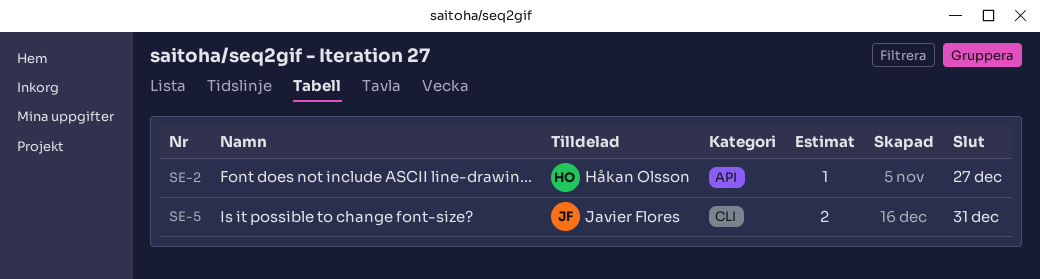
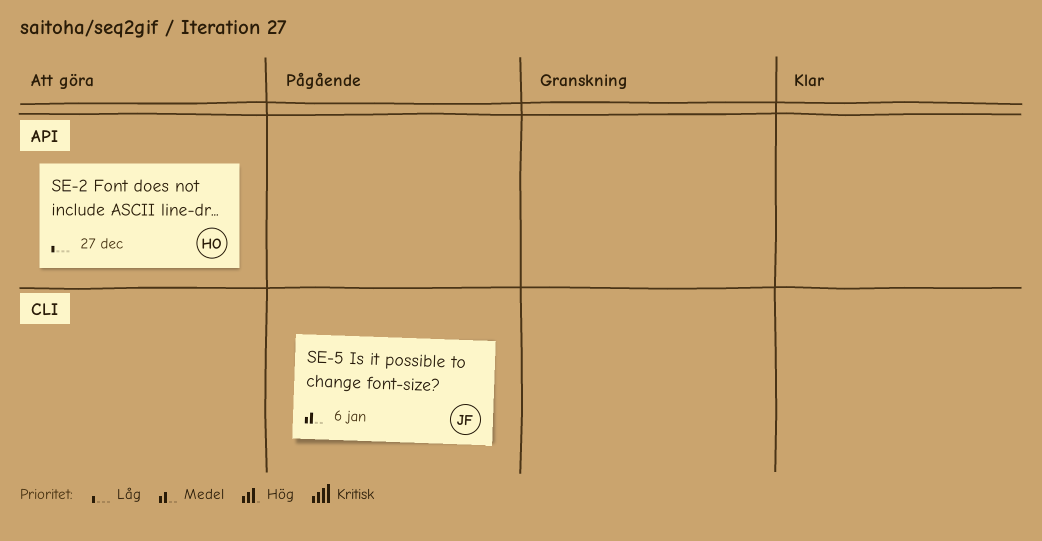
SE-5, due: Dec 31 -> Jan 6

